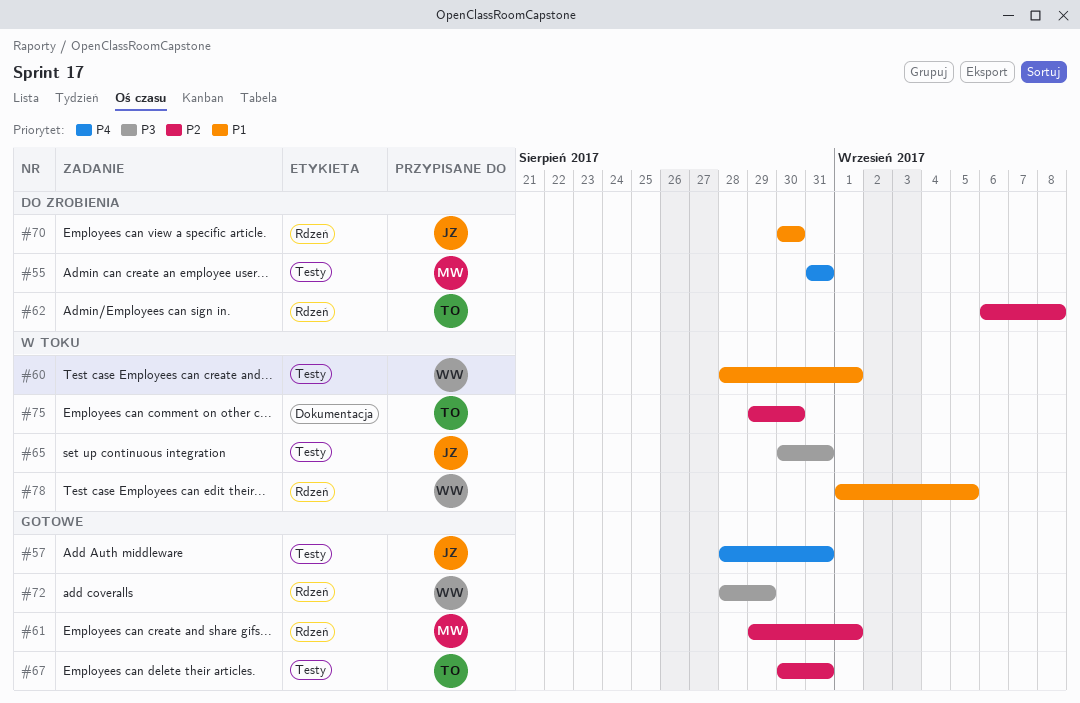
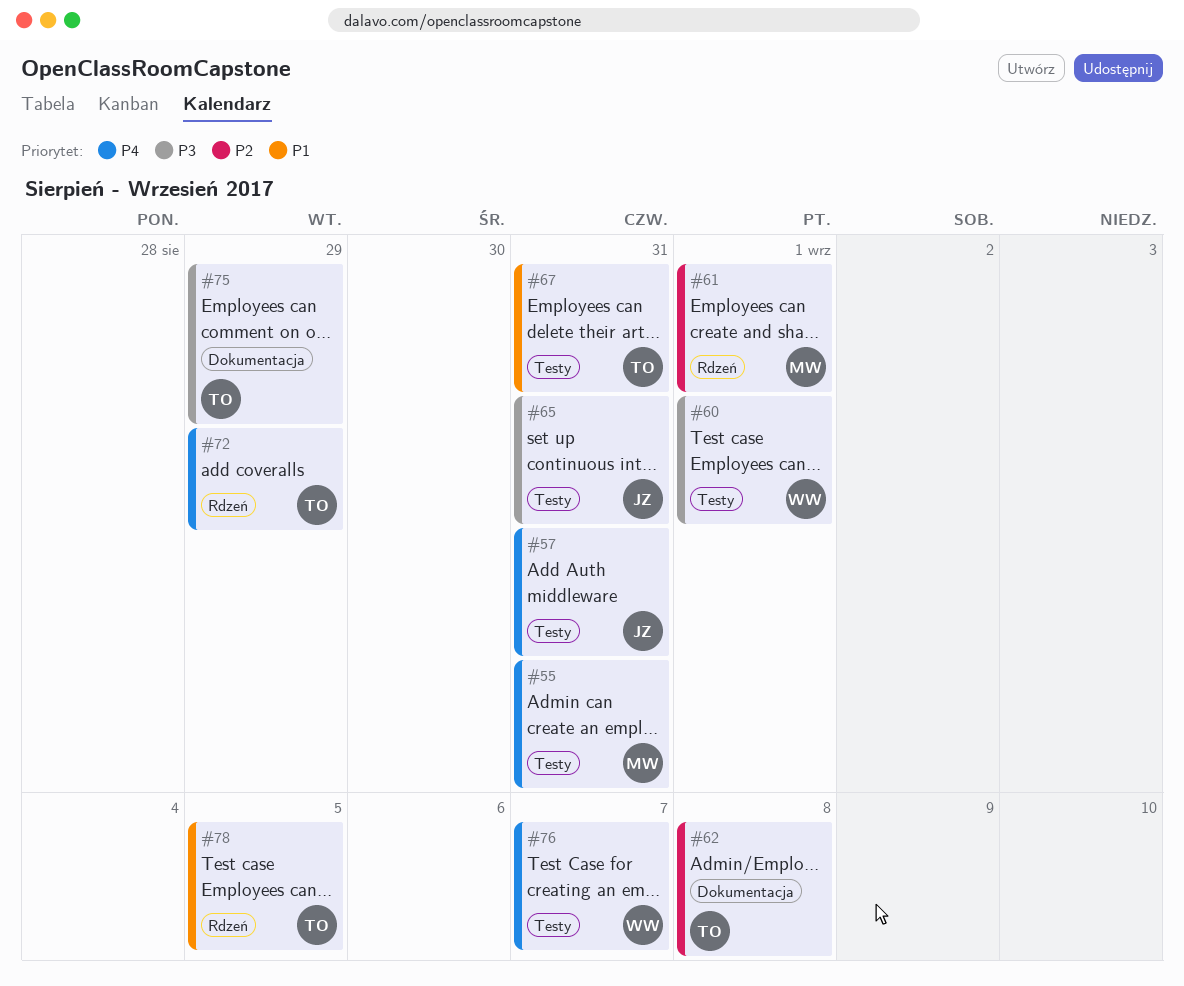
#60, priority: P1 -> P3
#62, label: Rdzeń -> Dokumentacja
#67, priority: P2 -> P1
#70: present -> none
#72, owner: WW -> TO
#72, priority: P3 -> P4
#75, priority: P2 -> P3
#75, due: Aug 30 -> Aug 29
#76: none -> present
#78, owner: WW -> TO

